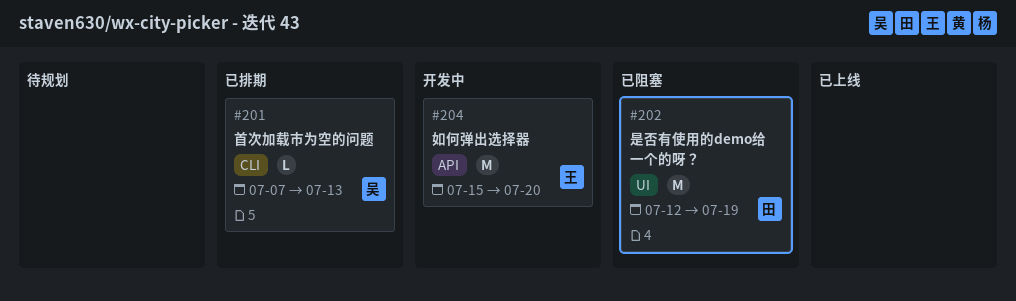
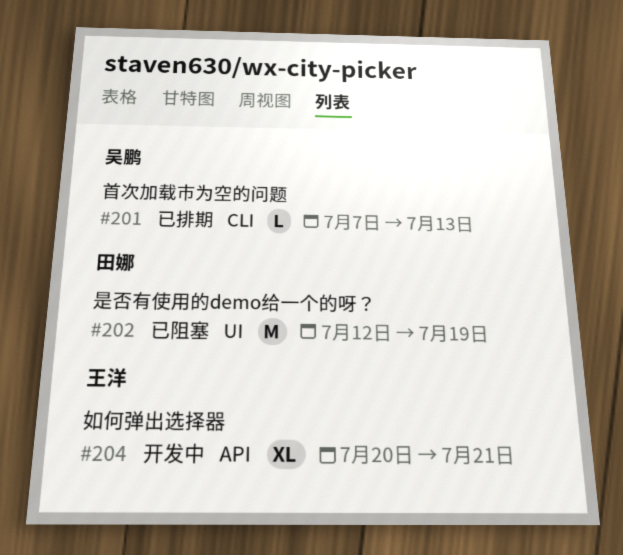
#204, estimate: M -> XL
#204, start: Jul 15 -> Jul 20
#204, due: Jul 20 -> Jul 21

